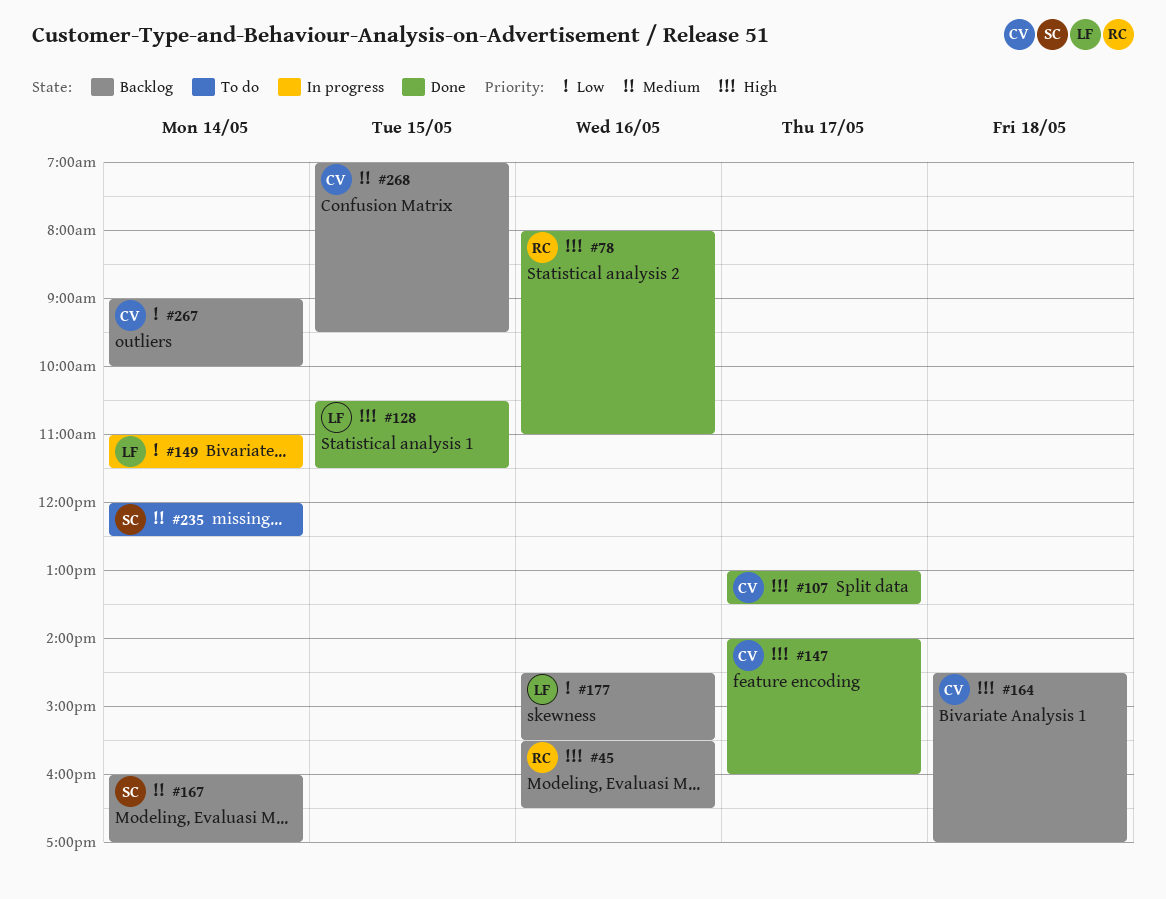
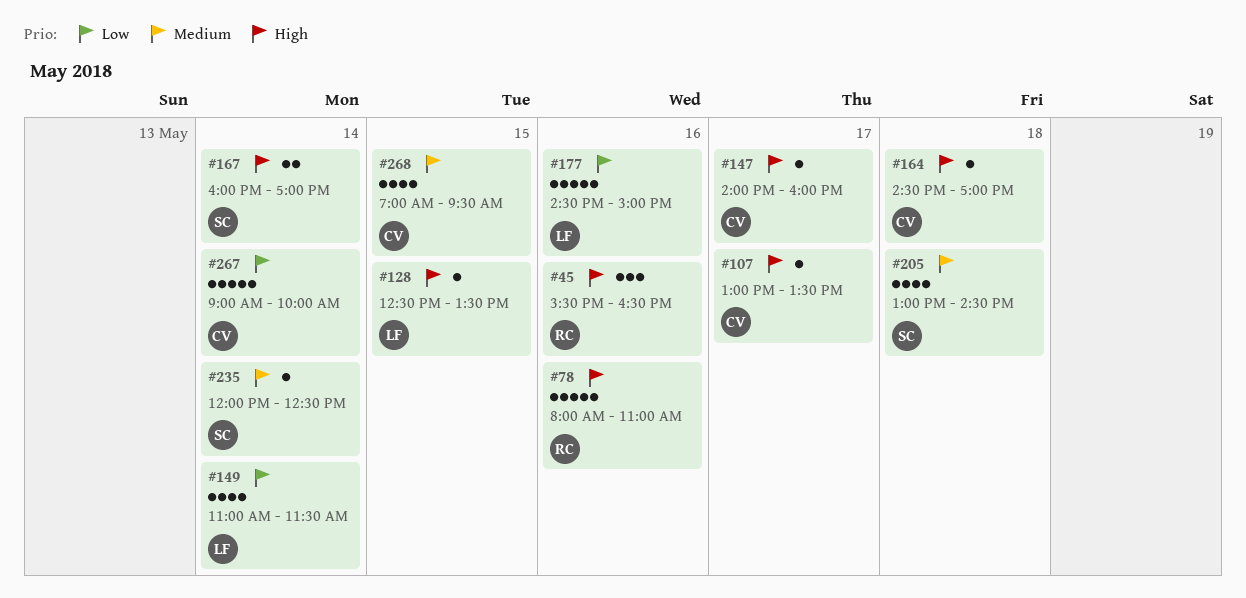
#128, begins: 10:30 -> 12:30
#128, ends: 11:30 -> 13:30
#167, priority: Medium -> High
#177, ends: 15:30 -> 15:00
#205: none -> present

